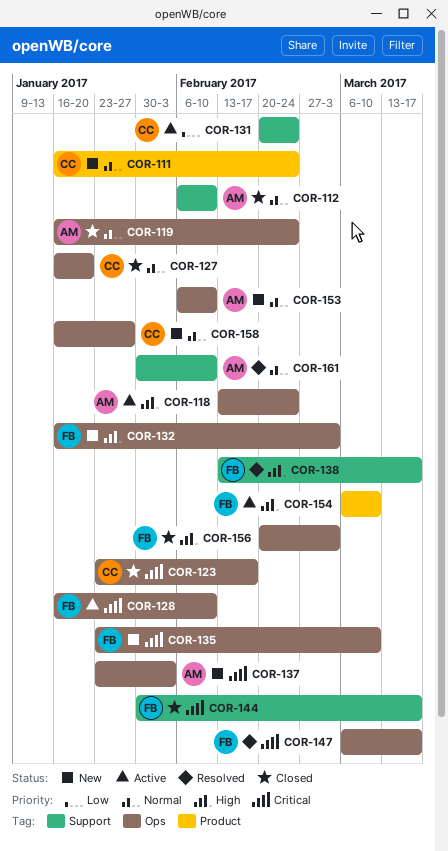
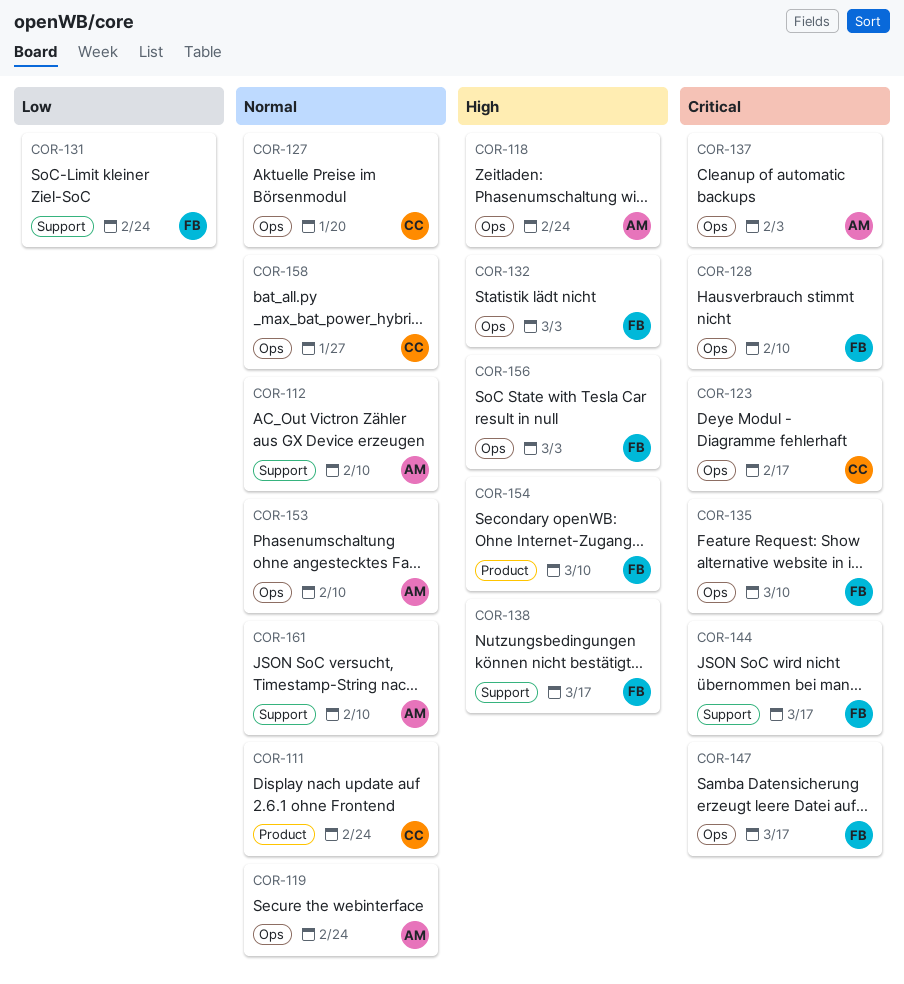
COR-131, owner: CC -> FB

